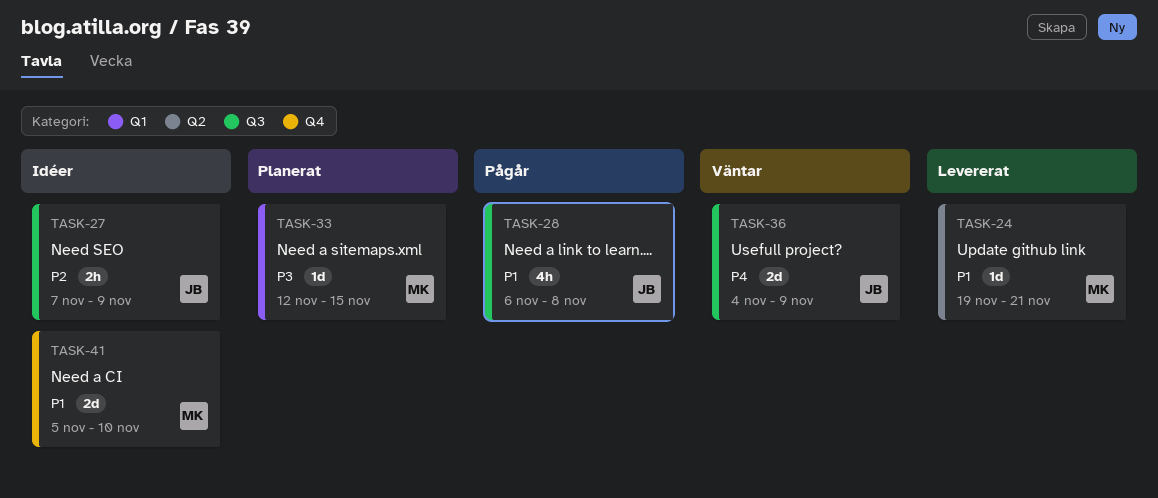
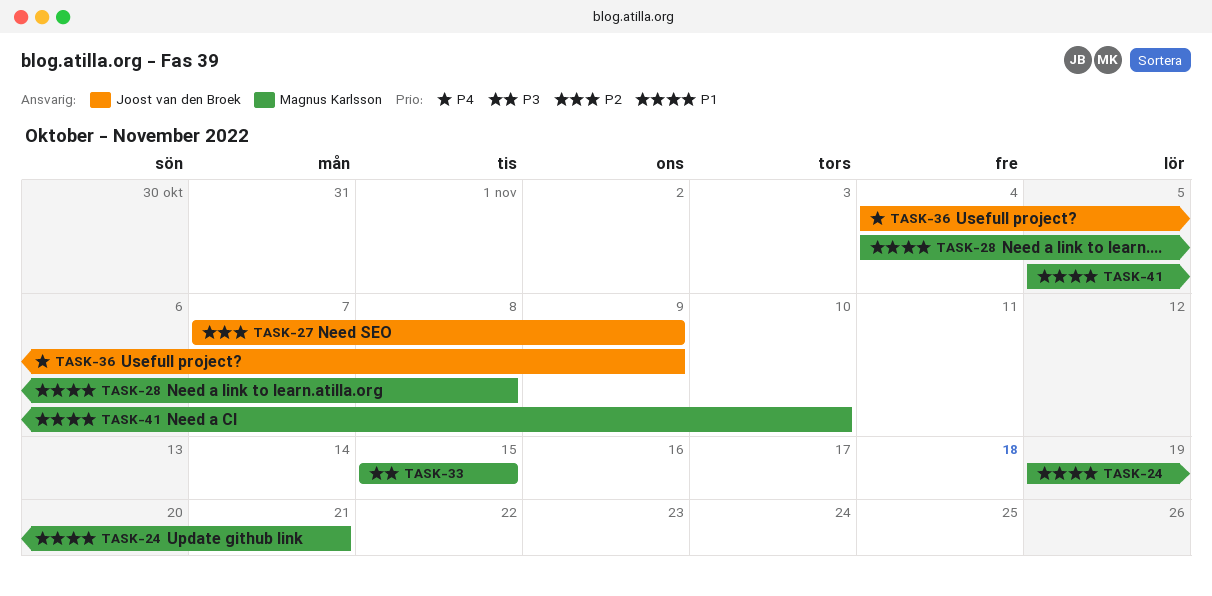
TASK-28, owner: Joost van den Broek -> Magnus Karlsson
TASK-28, start: Nov 6 -> Nov 4
TASK-33, start: Nov 12 -> Nov 15

